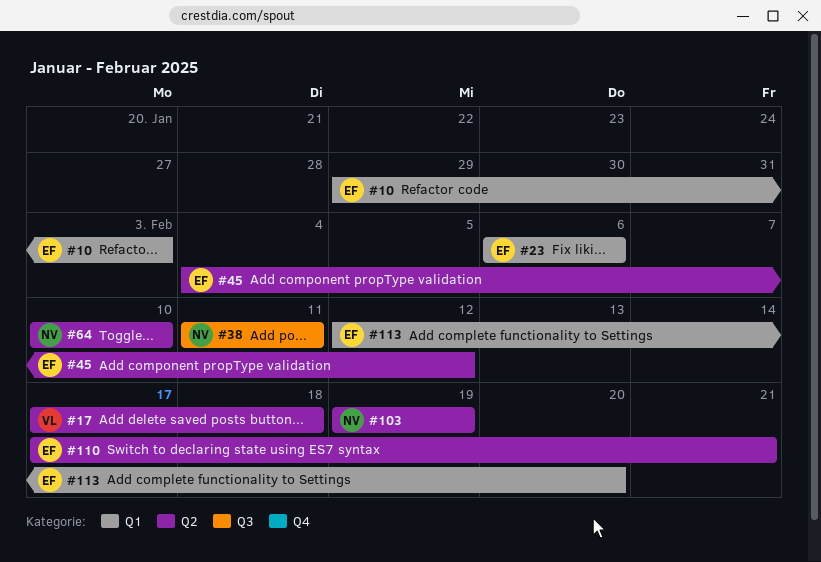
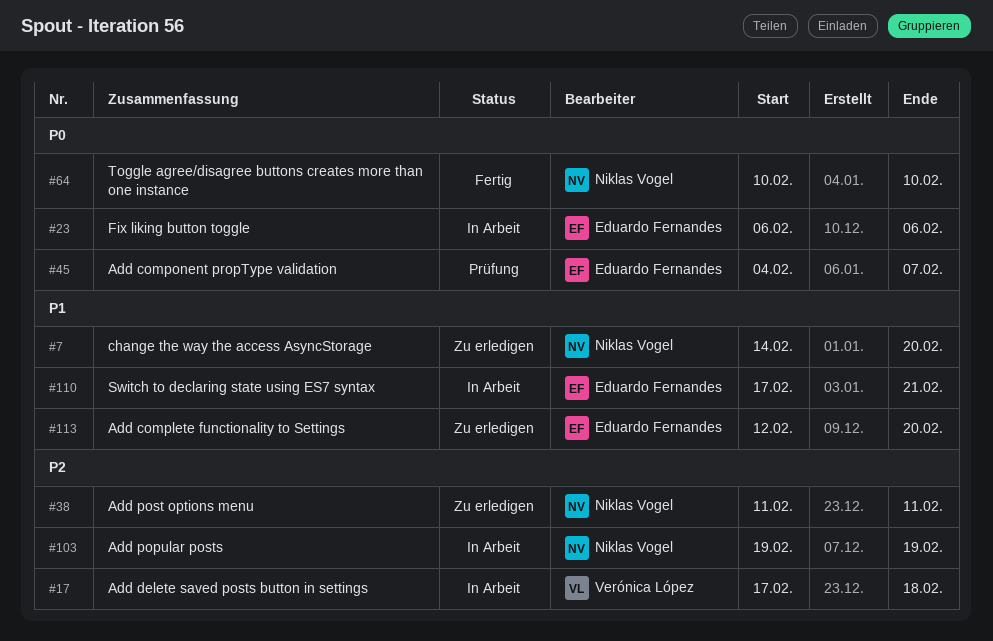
#7: none -> present
#10: present -> none
#45, due: Feb 12 -> Feb 7

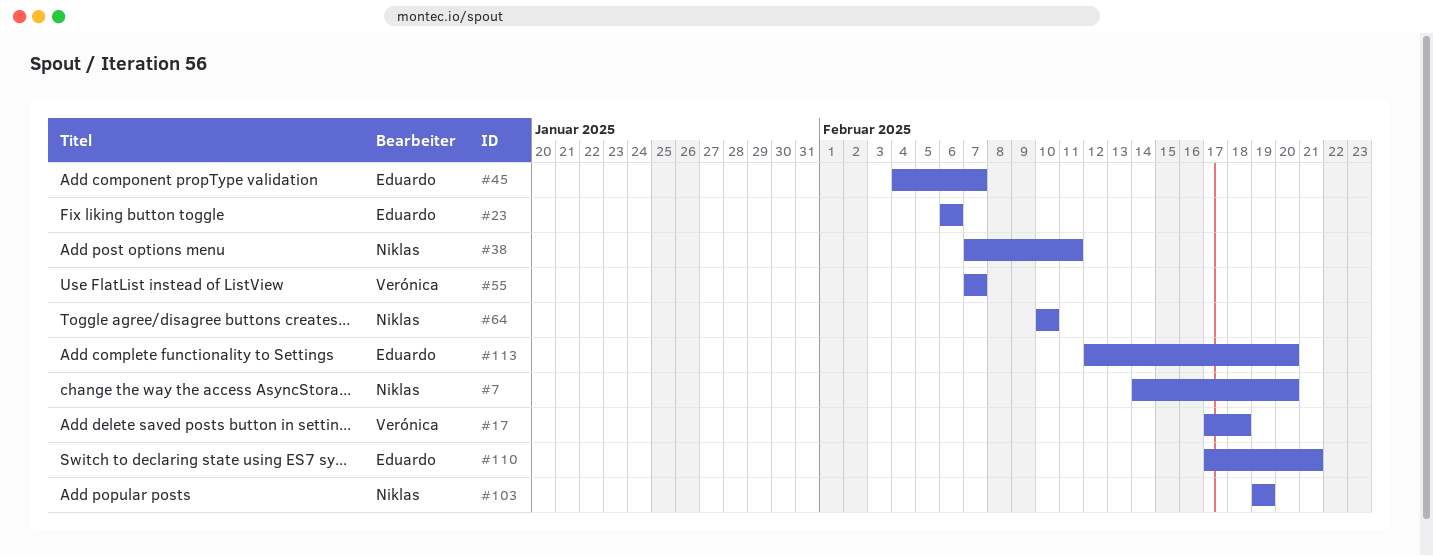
#38, start: Feb 11 -> Feb 7
#55: none -> present

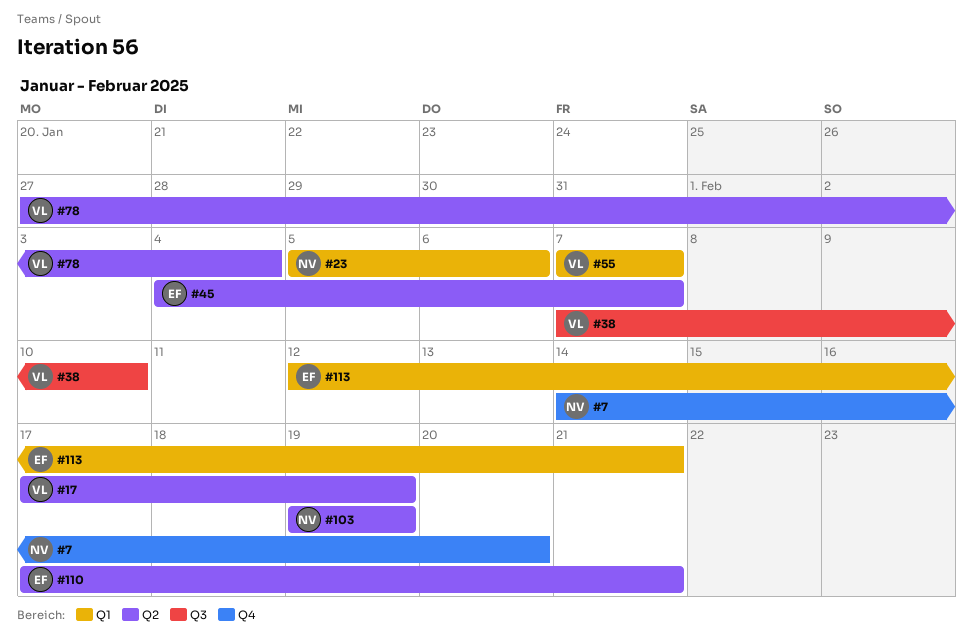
#17, due: Feb 18 -> Feb 19
#23, owner: Eduardo -> Niklas
#23, start: Feb 6 -> Feb 5
#38, owner: Niklas -> Verónica
#38, due: Feb 11 -> Feb 10
#64: present -> none
#78: none -> present
#113, due: Feb 20 -> Feb 21

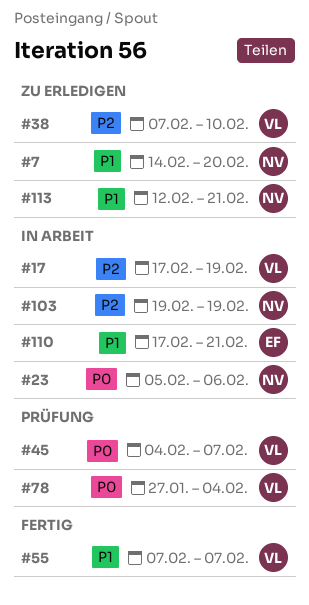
#45, owner: EF -> VL
#113, owner: EF -> NV

